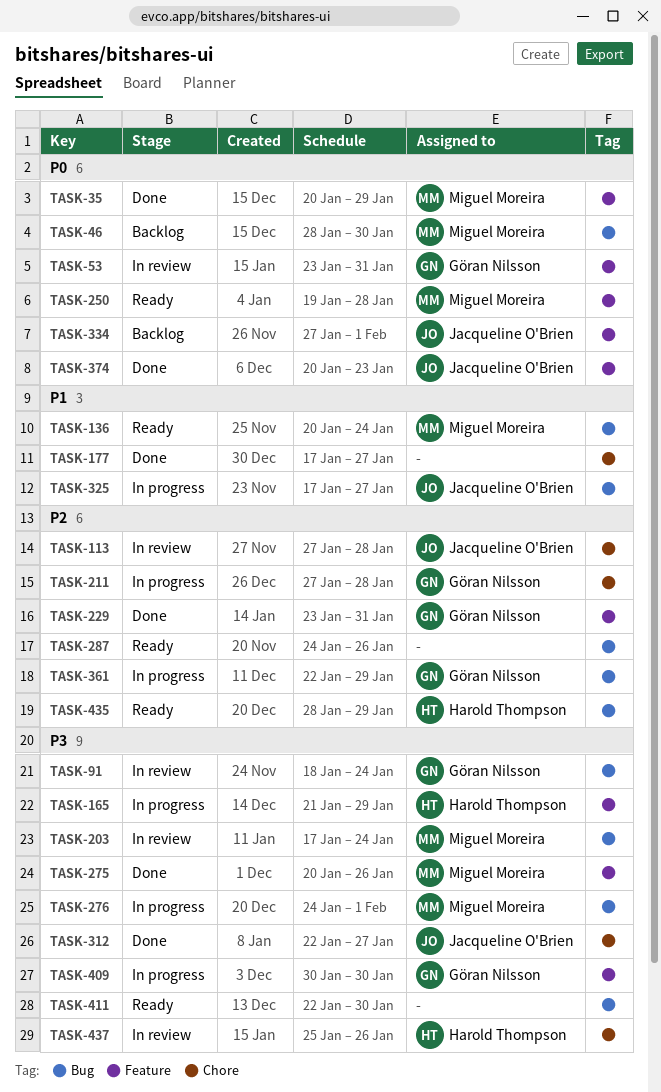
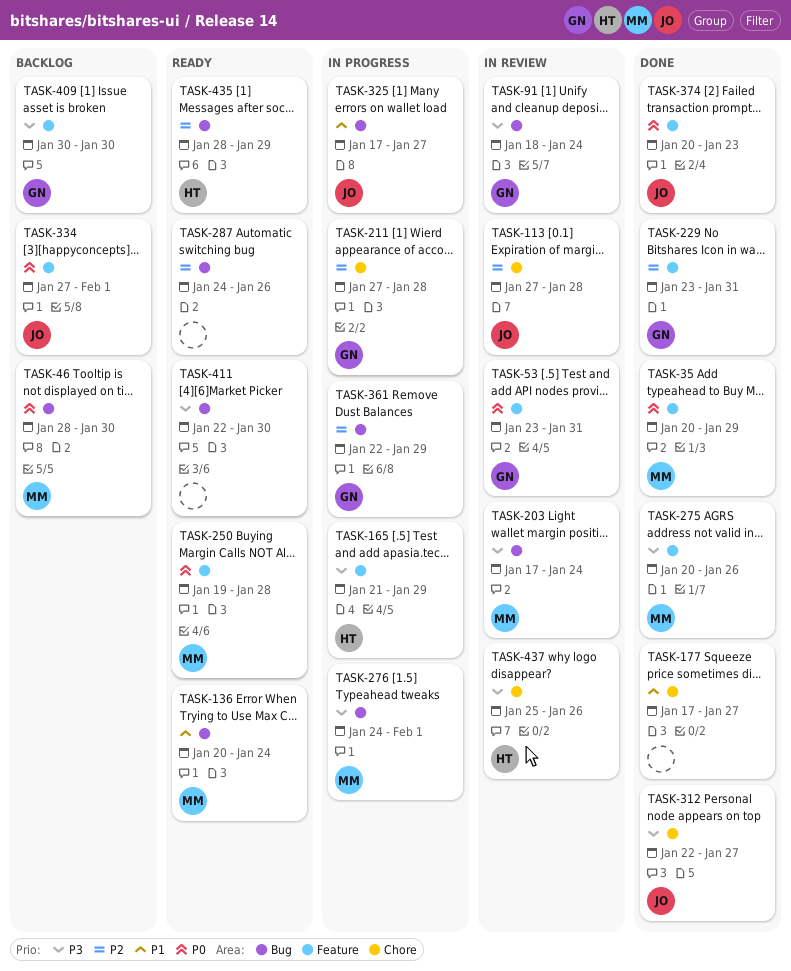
TASK-409, status: In progress -> Backlog

